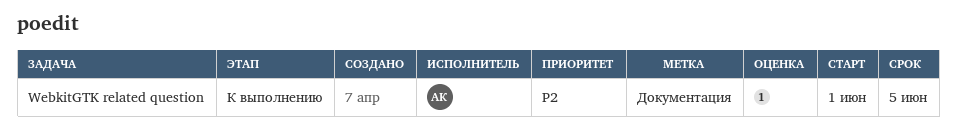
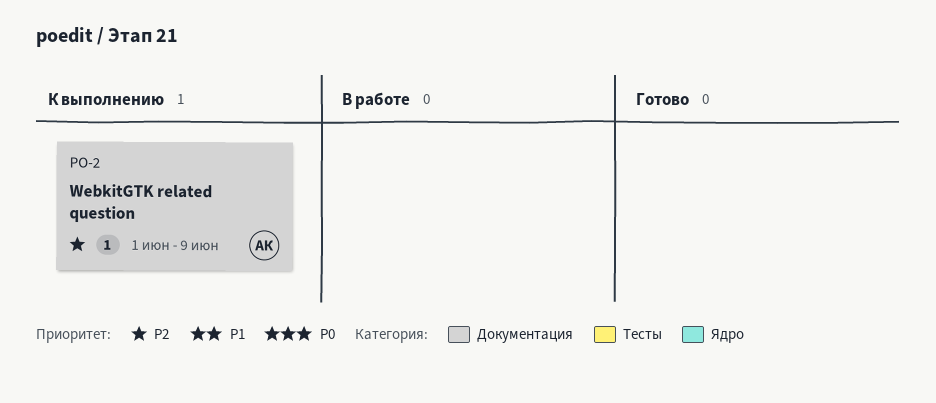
WebkitGTK related question, due: Jun 5 -> Jun 9

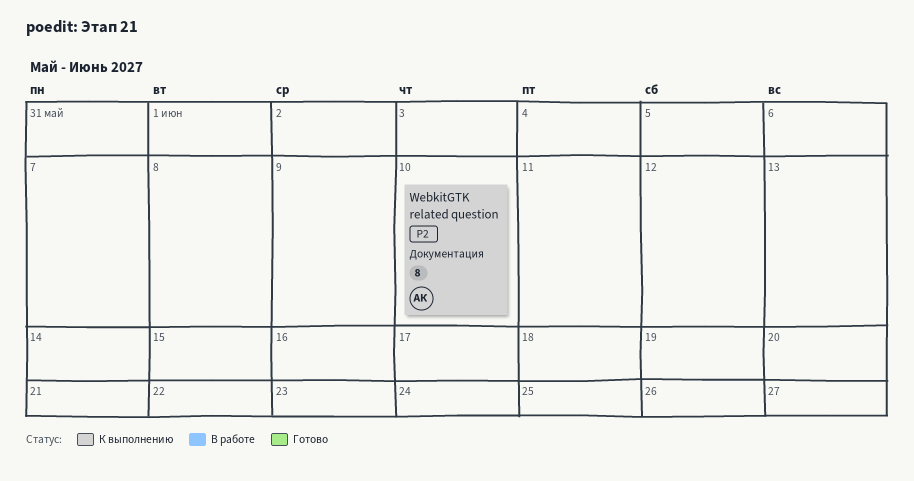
WebkitGTK related question, estimate: 1 -> 8
WebkitGTK related question, due: Jun 9 -> Jun 10

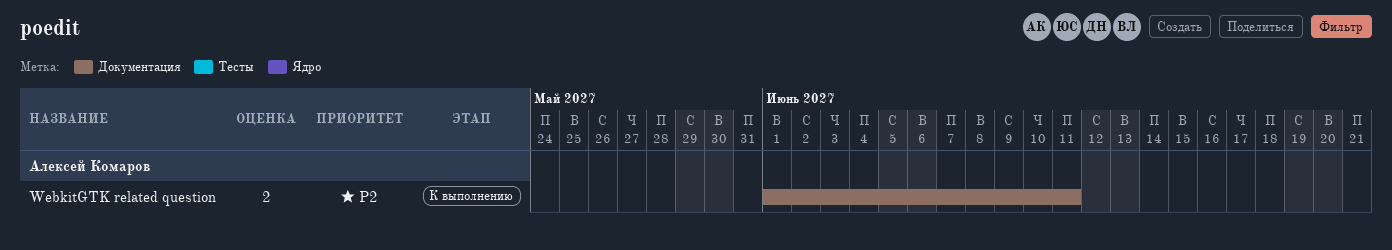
WebkitGTK related question, estimate: 8 -> 2
WebkitGTK related question, due: Jun 10 -> Jun 11

